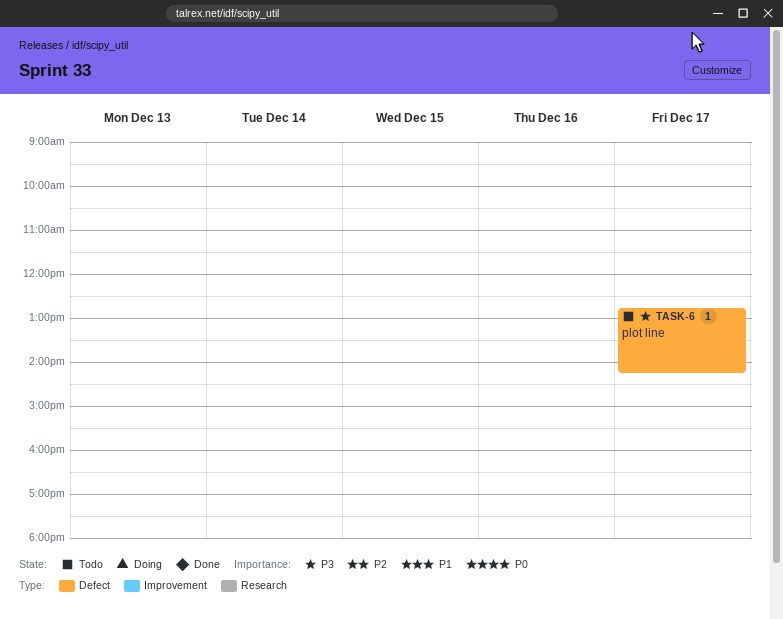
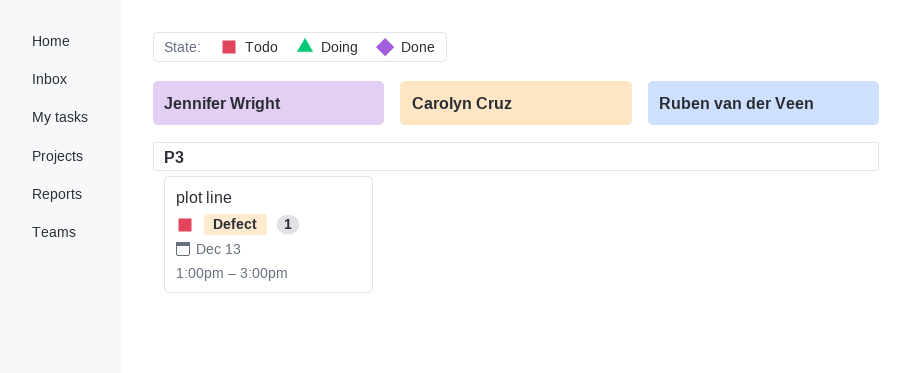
plot line, day: Dec 17 -> Dec 13
plot line, begins: 12:45 -> 13:00
plot line, ends: 14:15 -> 15:00

